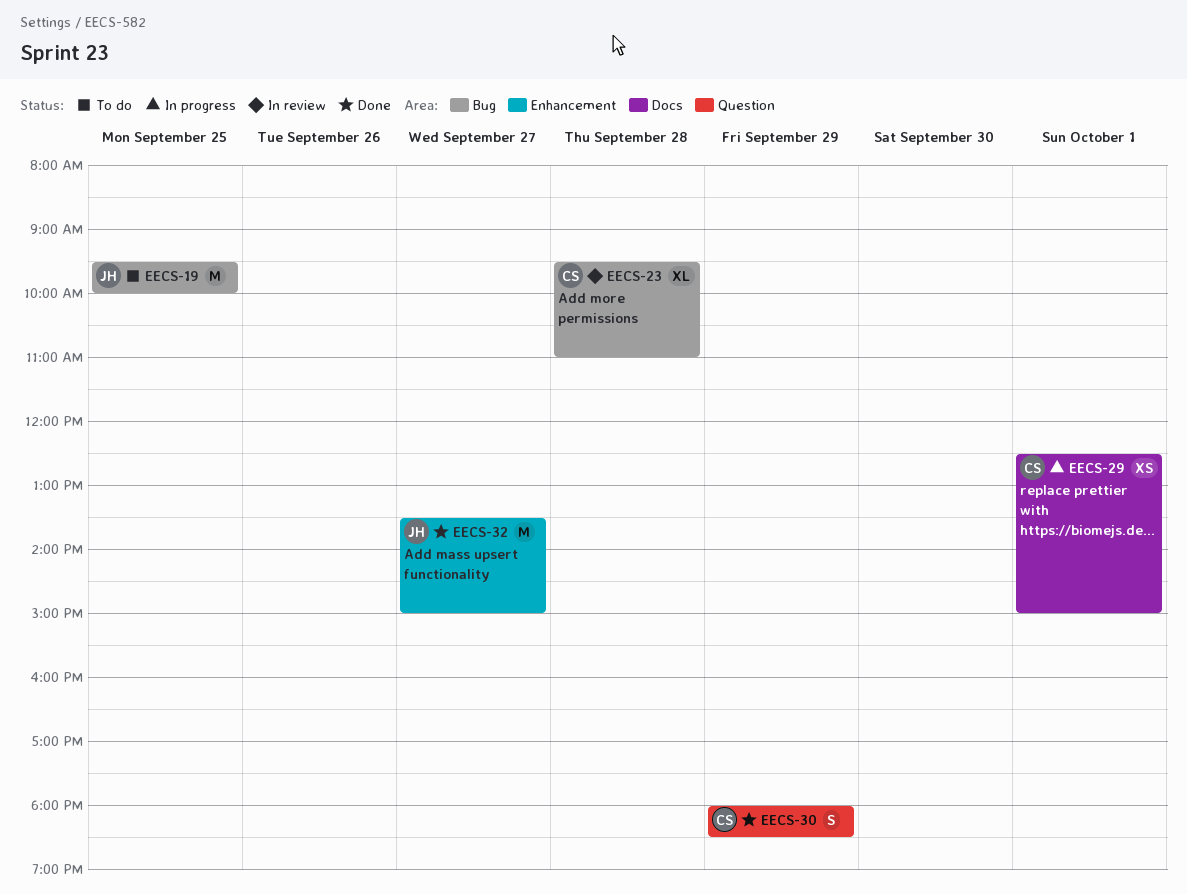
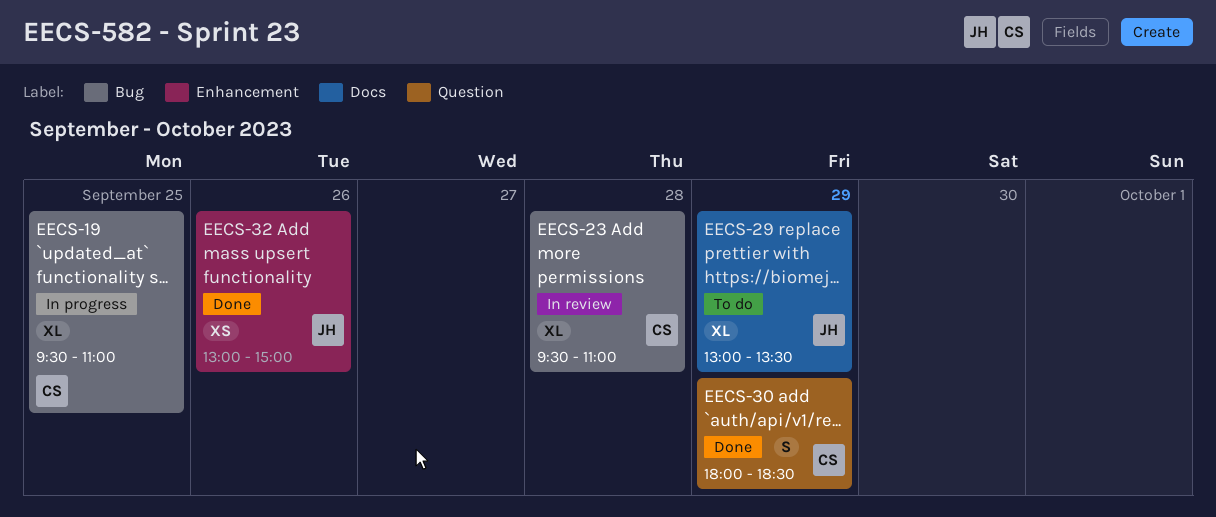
EECS-19, status: To do -> In progress
EECS-19, owner: JH -> CS
EECS-19, estimate: M -> XL
EECS-19, ends: 10:00 -> 11:00
EECS-29, status: In progress -> To do
EECS-29, owner: CS -> JH
EECS-29, estimate: XS -> XL
EECS-29, day: Oct 1 -> Sep 29
EECS-29, begins: 12:30 -> 13:00
EECS-29, ends: 15:00 -> 13:30
EECS-32, estimate: M -> XS
EECS-32, day: Sep 27 -> Sep 26
EECS-32, begins: 13:30 -> 13:00

